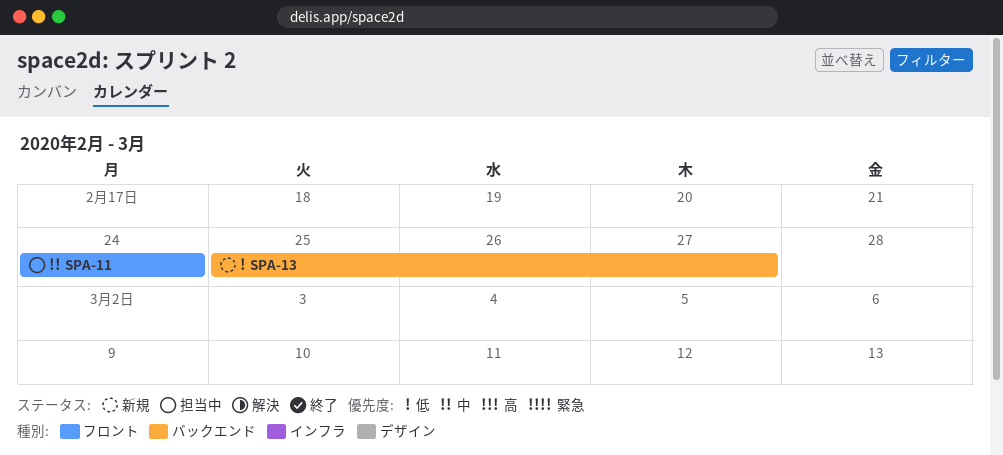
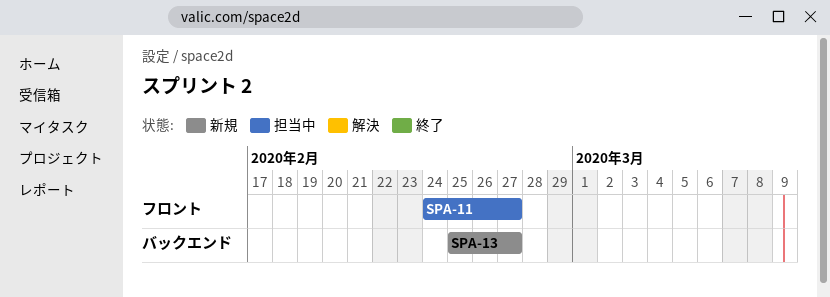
SPA-11, due: Feb 24 -> Feb 27

